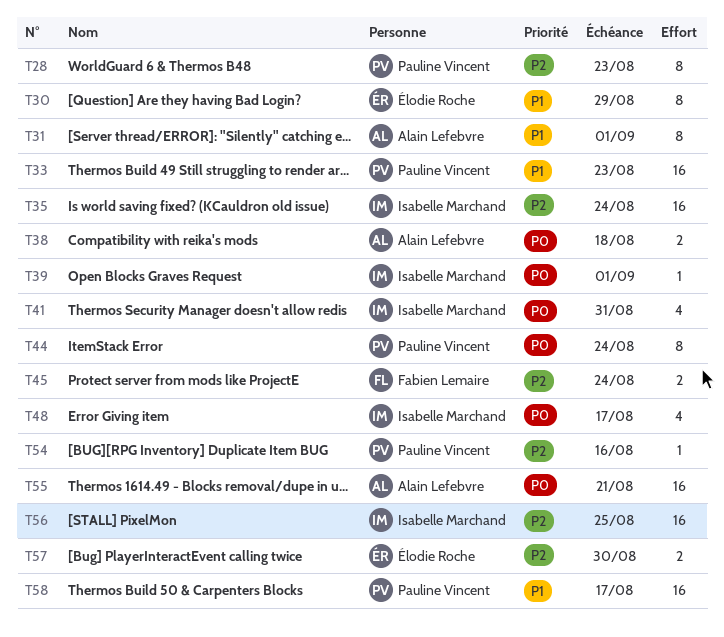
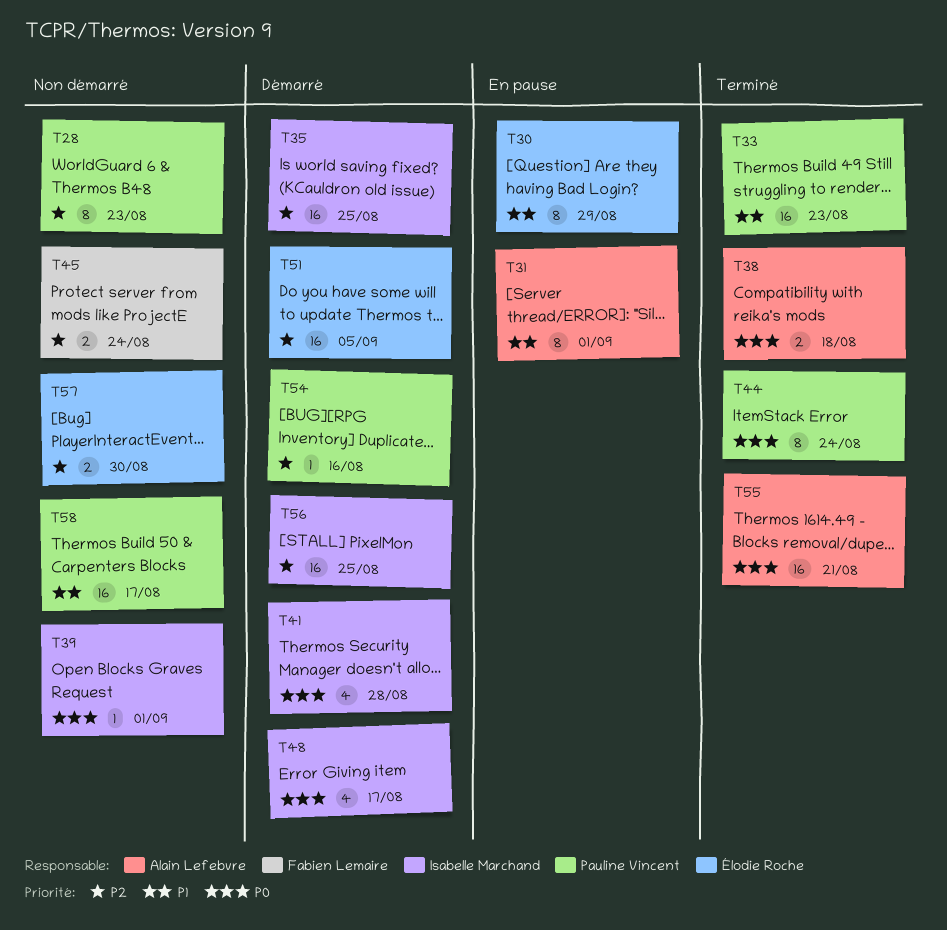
T35, due: Aug 24 -> Aug 25
T41, due: Aug 31 -> Aug 28
T51: none -> present

